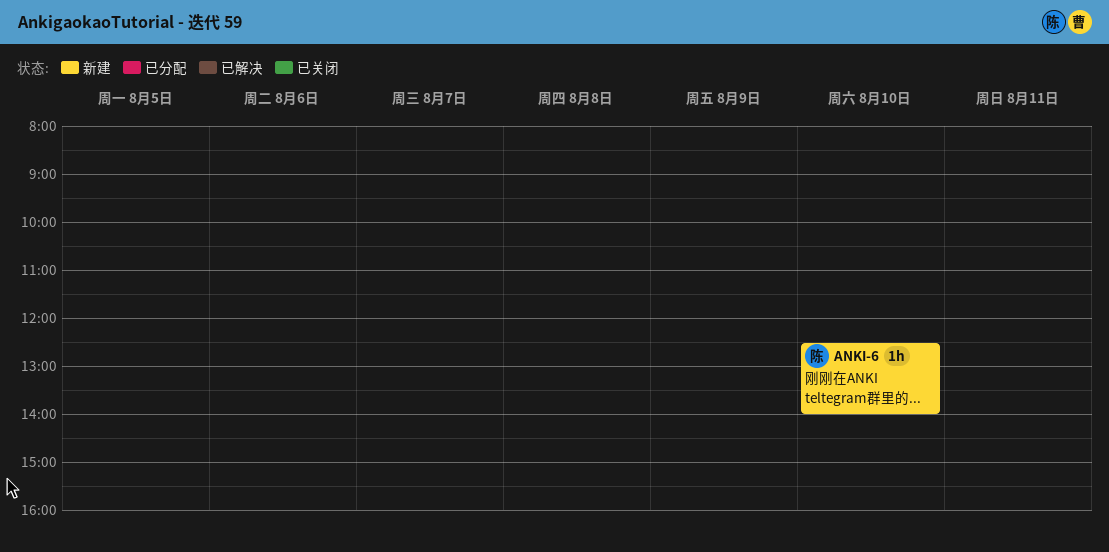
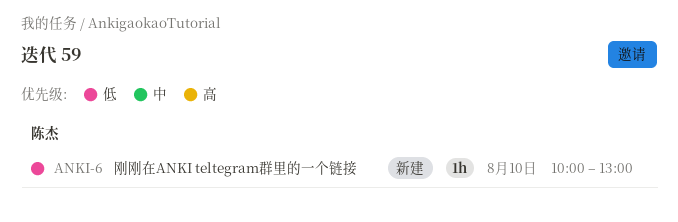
ANKI-6, begins: 12:30 -> 10:00
ANKI-6, ends: 14:00 -> 13:00

